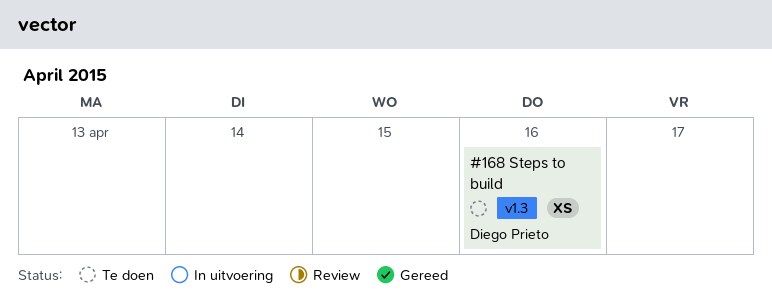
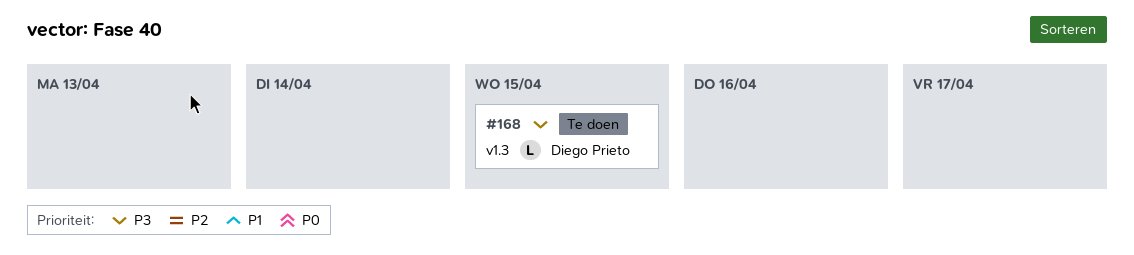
#168, estimate: XS -> L
#168, due: Apr 16 -> Apr 15

